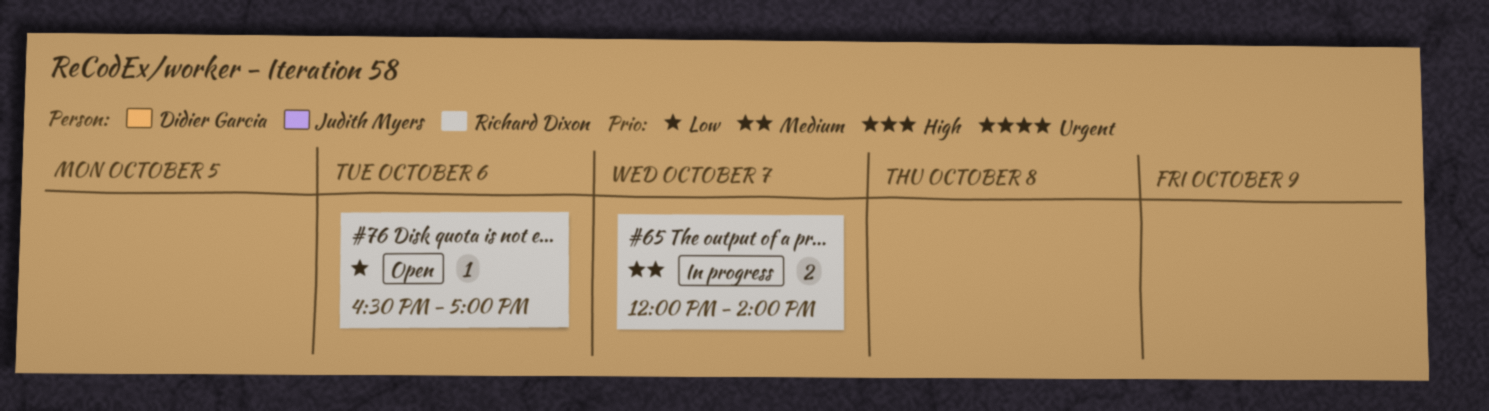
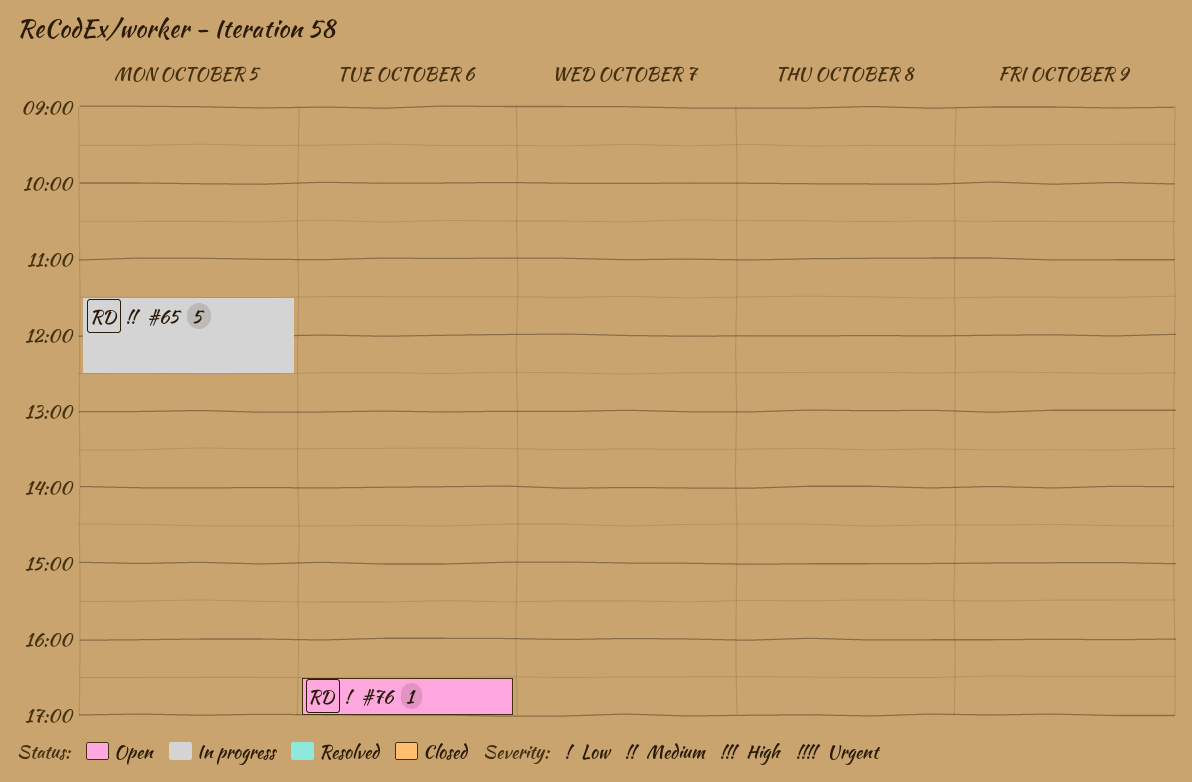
#65, estimate: 2 -> 5
#65, day: Oct 7 -> Oct 5
#65, begins: 12:00 -> 11:30
#65, ends: 14:00 -> 12:30

